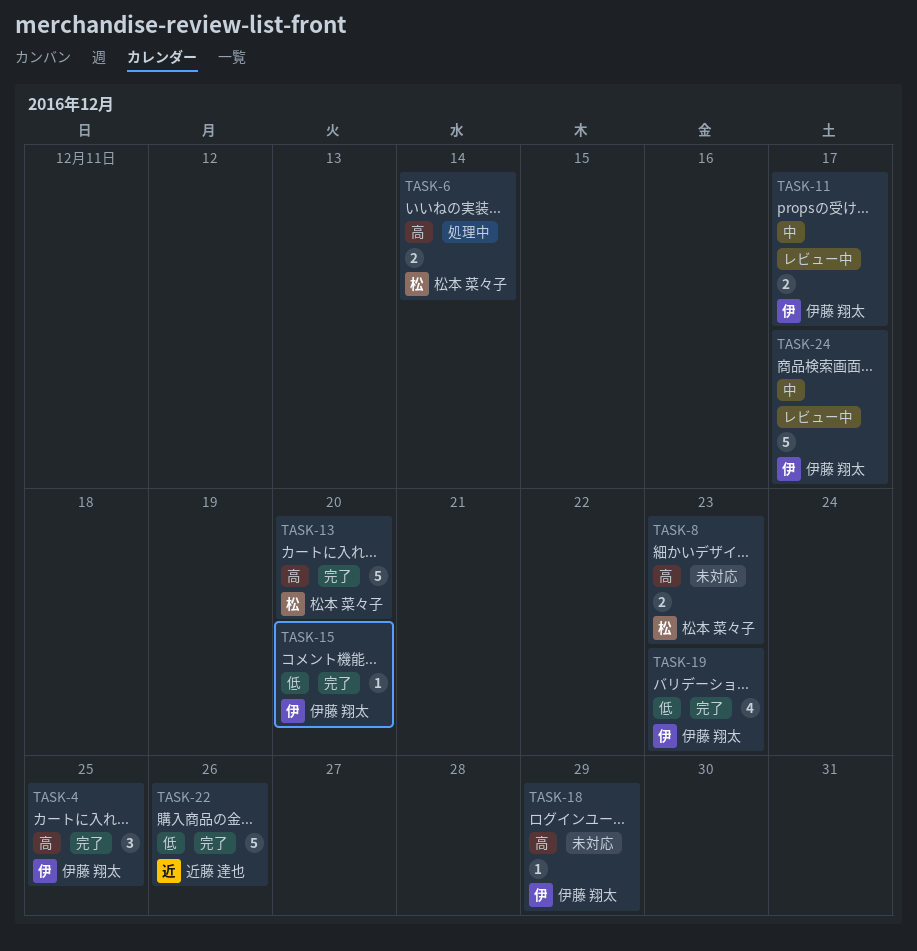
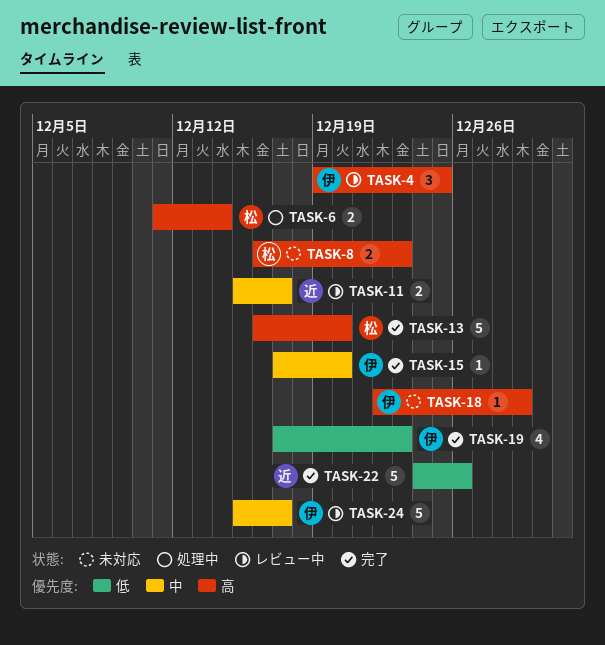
TASK-4, status: 完了 -> レビュー中
TASK-11, owner: 伊藤 翔太 -> 近藤 達也
TASK-15, priority: 低 -> 中

